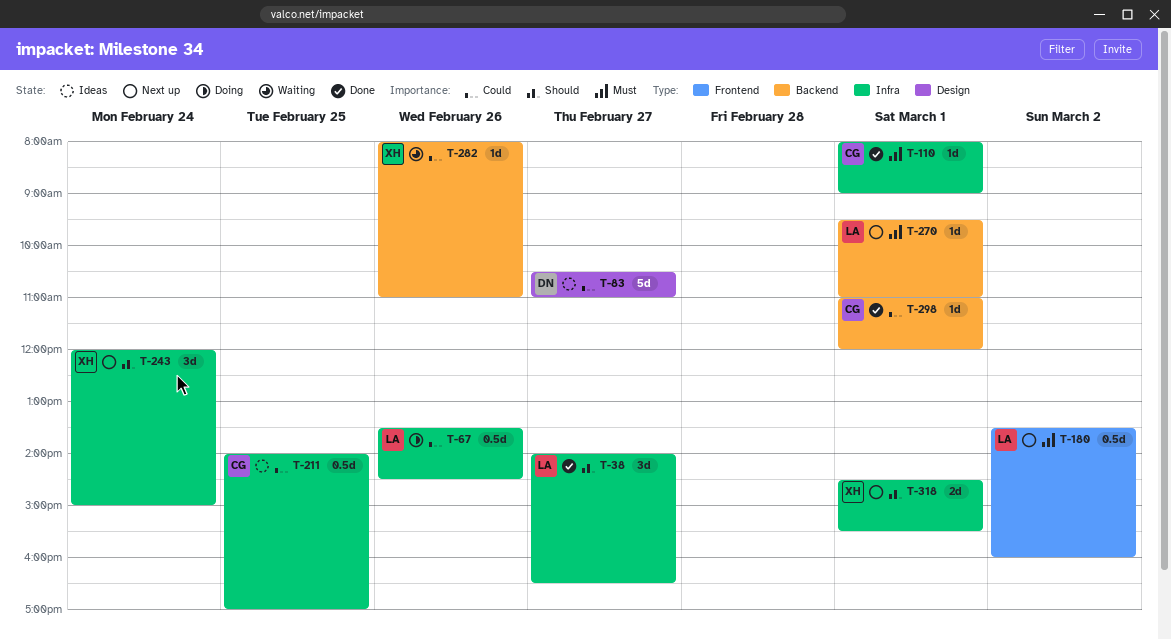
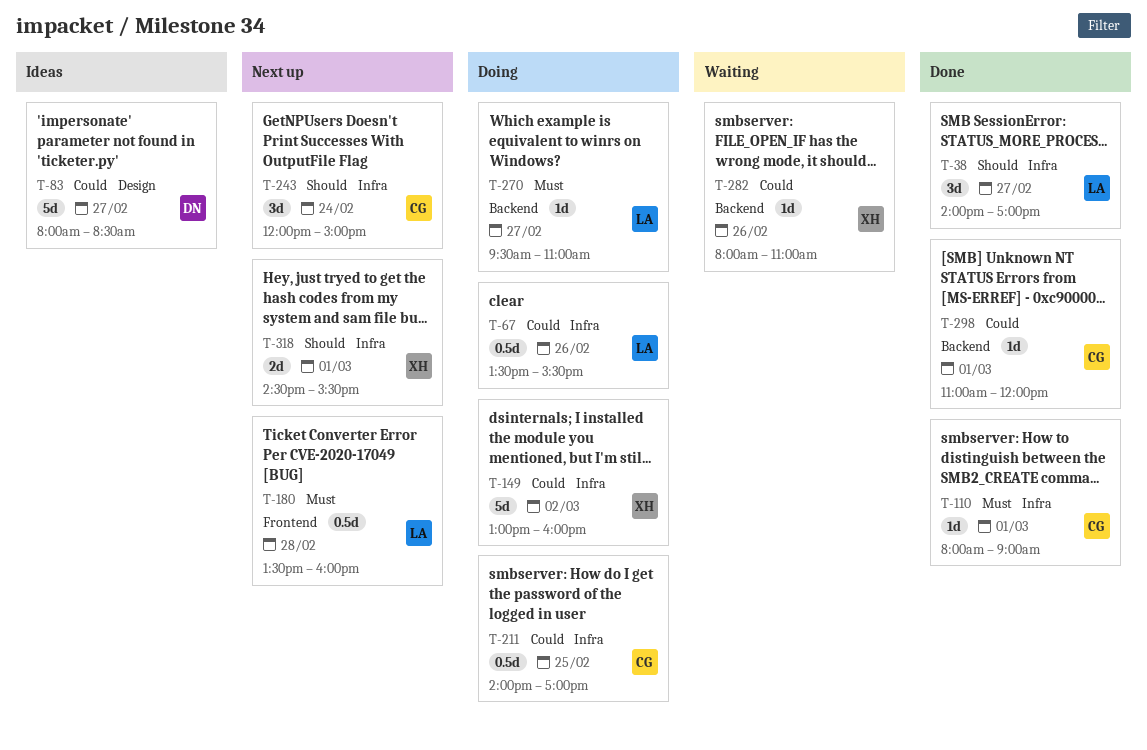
T-38, ends: 16:30 -> 17:00
T-67, ends: 14:30 -> 15:30
T-83, begins: 10:30 -> 08:00
T-83, ends: 11:00 -> 08:30
T-149: none -> present
T-180, day: Mar 2 -> Feb 28
T-211, status: Ideas -> Doing
T-243, owner: XH -> CG
T-270, status: Next up -> Doing
T-270, day: Mar 1 -> Feb 27

